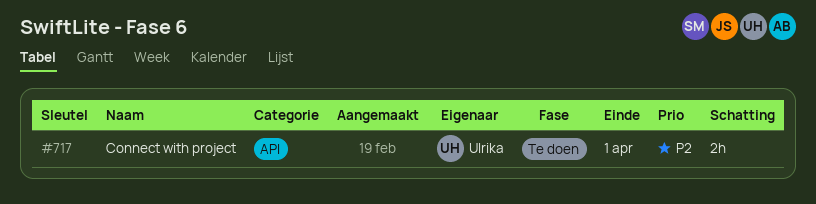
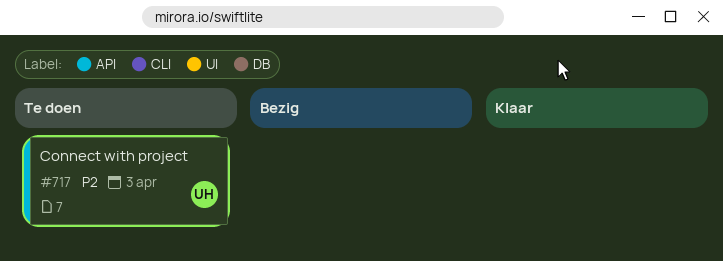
#717, due: Apr 1 -> Apr 3

